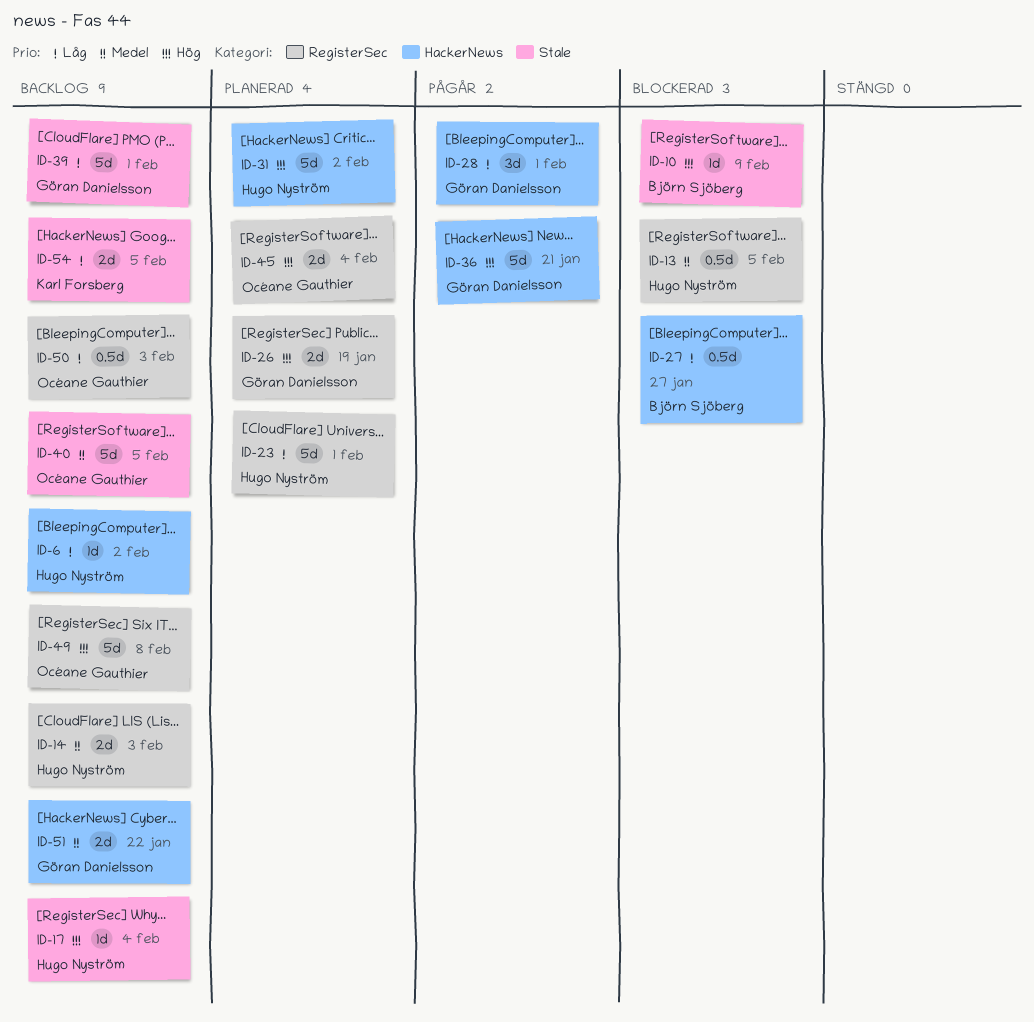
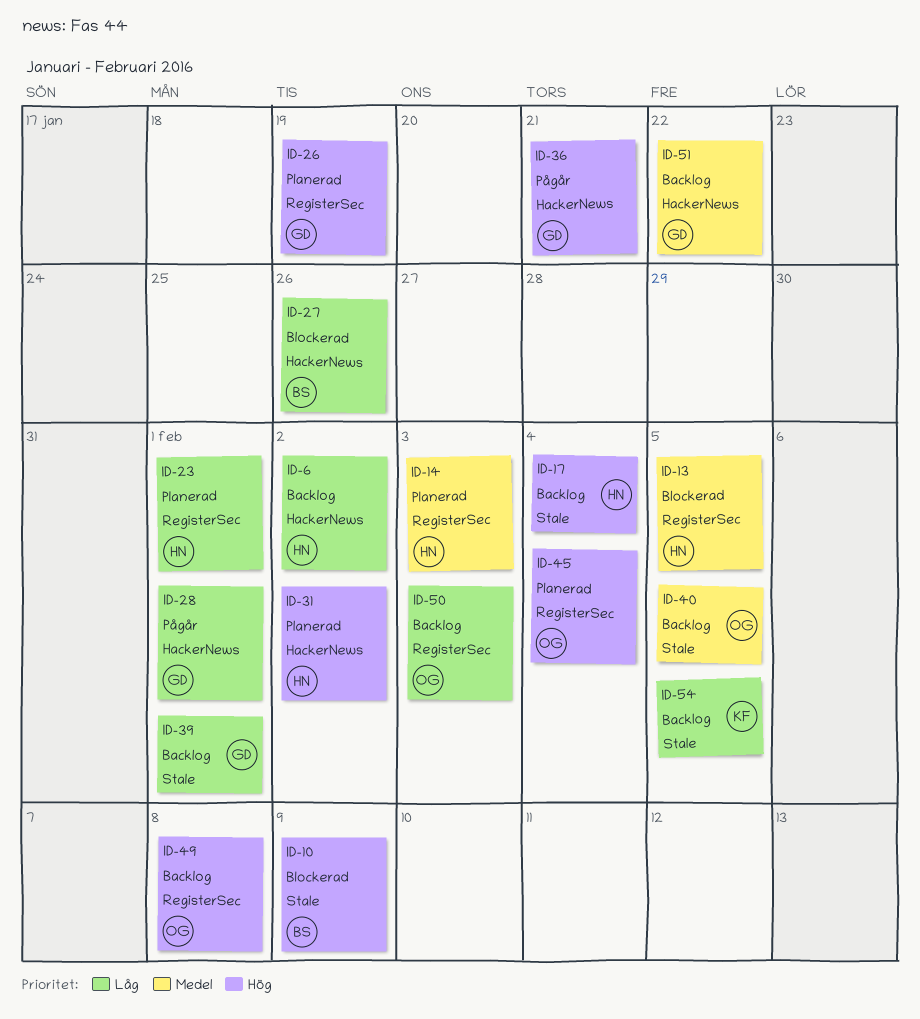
ID-14, status: Backlog -> Planerad
ID-27, due: Jan 27 -> Jan 26

